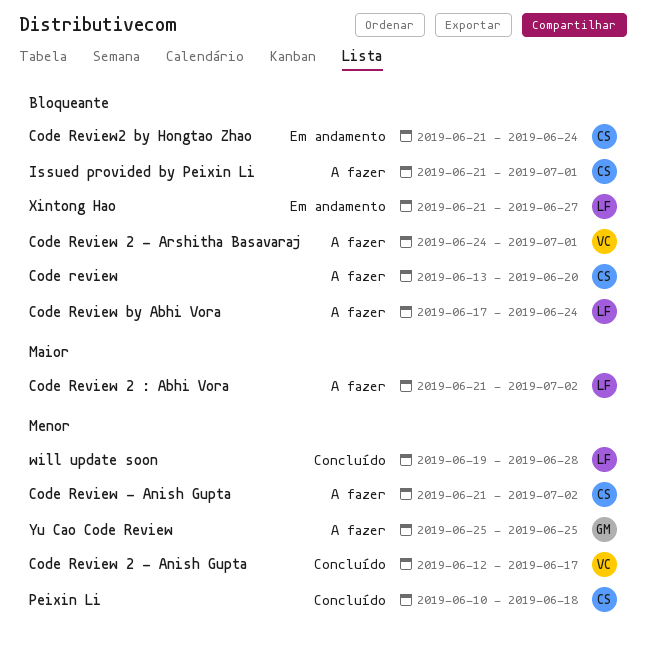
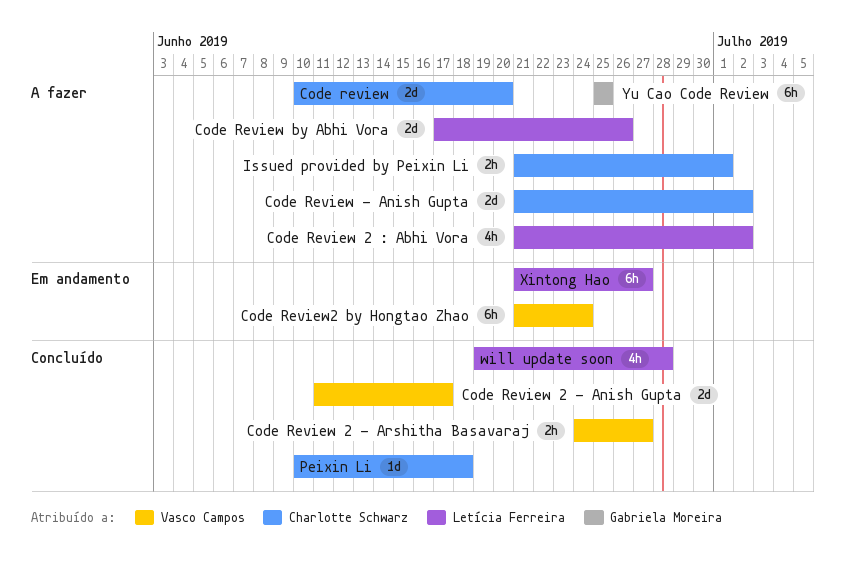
Code review, start: Jun 13 -> Jun 10
Code Review 2 - Anish Gupta, start: Jun 12 -> Jun 11
Code Review 2 - Arshitha Basavaraj, status: A fazer -> Concluído
Code Review 2 - Arshitha Basavaraj, due: Jul 1 -> Jun 27
Code Review by Abhi Vora, due: Jun 24 -> Jun 26
Code Review2 by Hongtao Zhao, owner: Charlotte Schwarz -> Vasco Campos

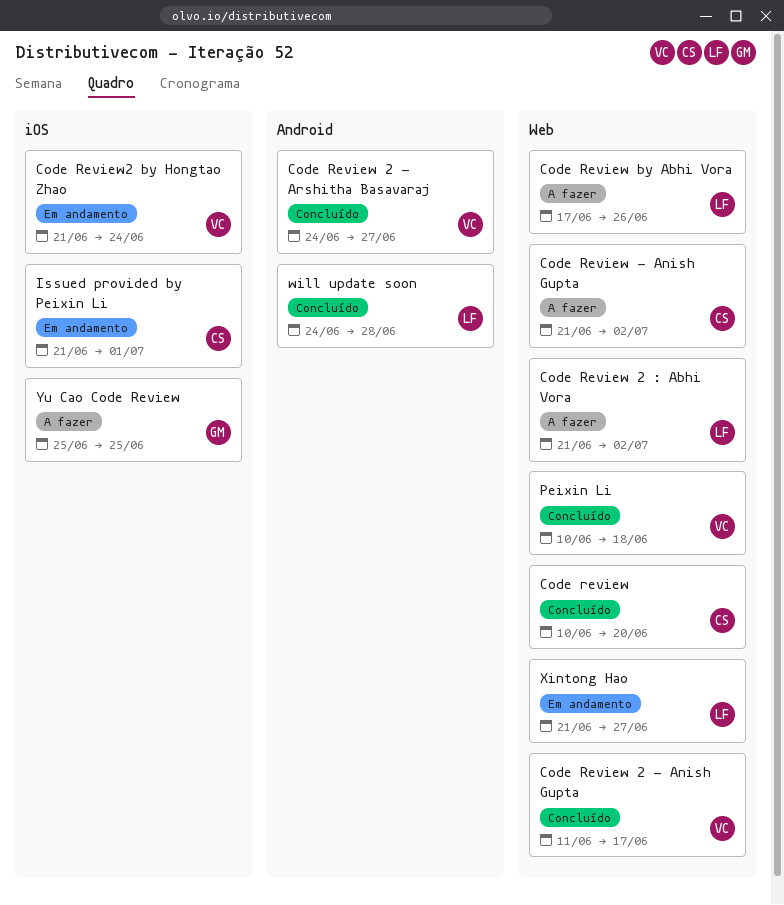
Code review, status: A fazer -> Concluído
Issued provided by Peixin Li, status: A fazer -> Em andamento
Peixin Li, owner: Charlotte Schwarz -> Vasco Campos
will update soon, start: Jun 19 -> Jun 24

